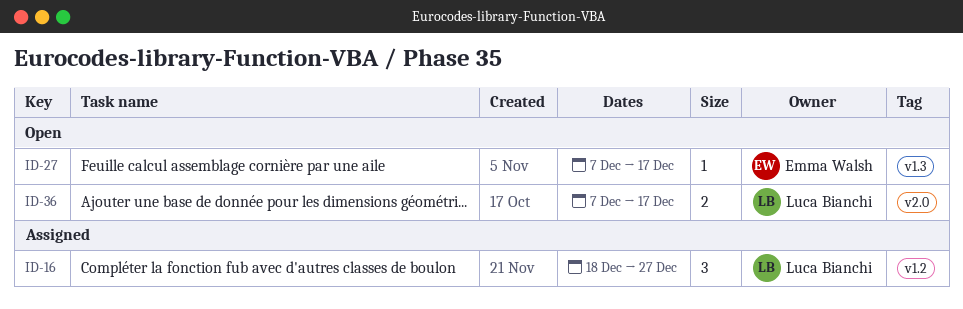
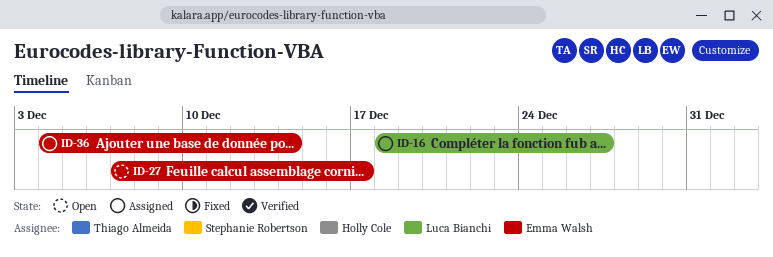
ID-36, status: Open -> Assigned
ID-36, owner: Luca Bianchi -> Emma Walsh
ID-36, start: Dec 7 -> Dec 4
ID-36, due: Dec 17 -> Dec 14

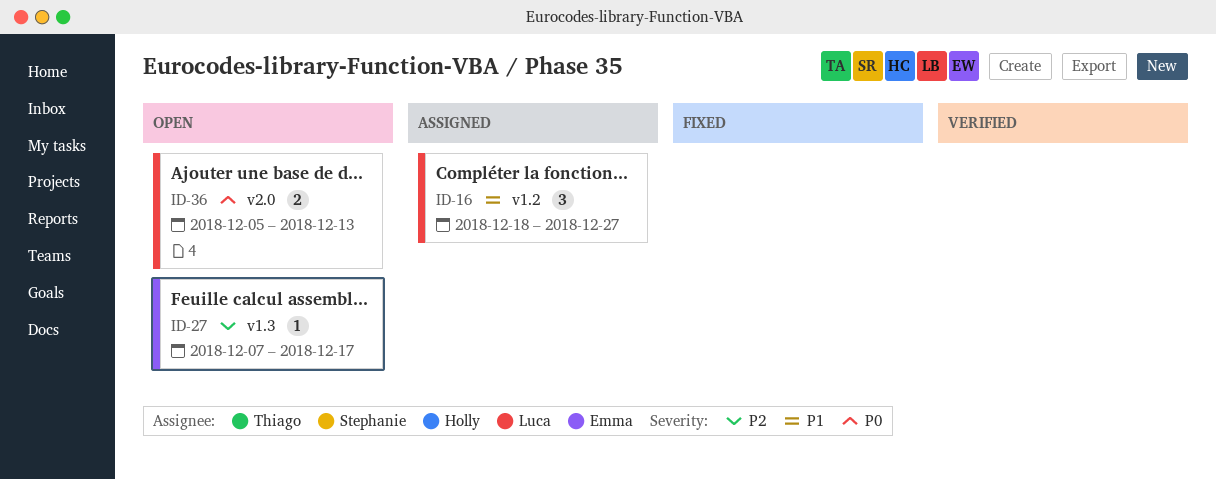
ID-36, status: Assigned -> Open
ID-36, owner: Emma Walsh -> Luca Bianchi
ID-36, start: Dec 4 -> Dec 5
ID-36, due: Dec 14 -> Dec 13

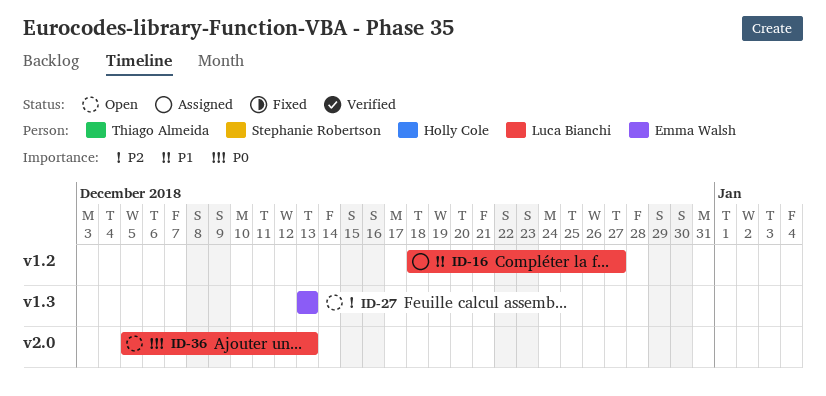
ID-27, start: Dec 7 -> Dec 13
ID-27, due: Dec 17 -> Dec 13

